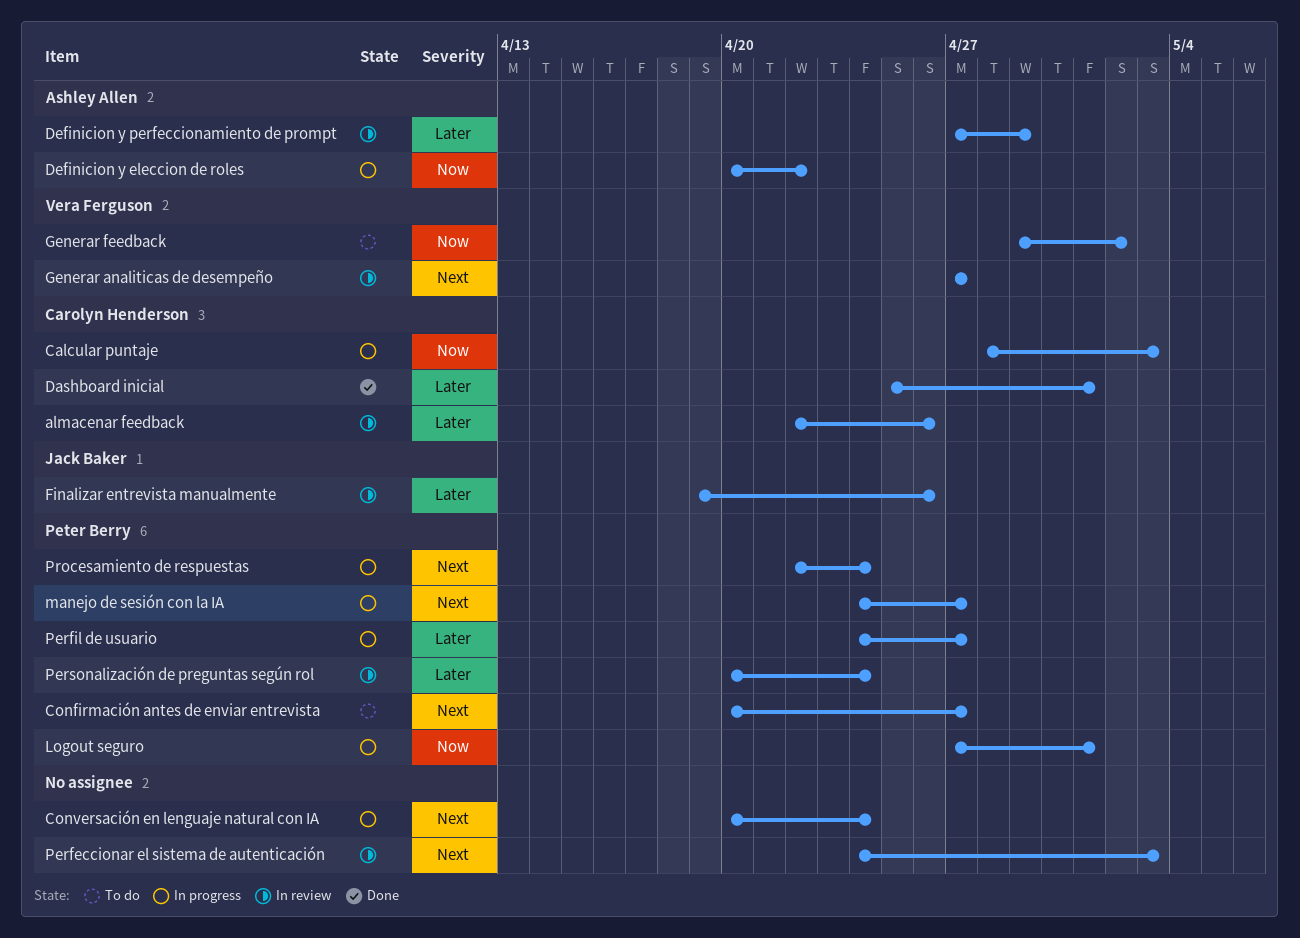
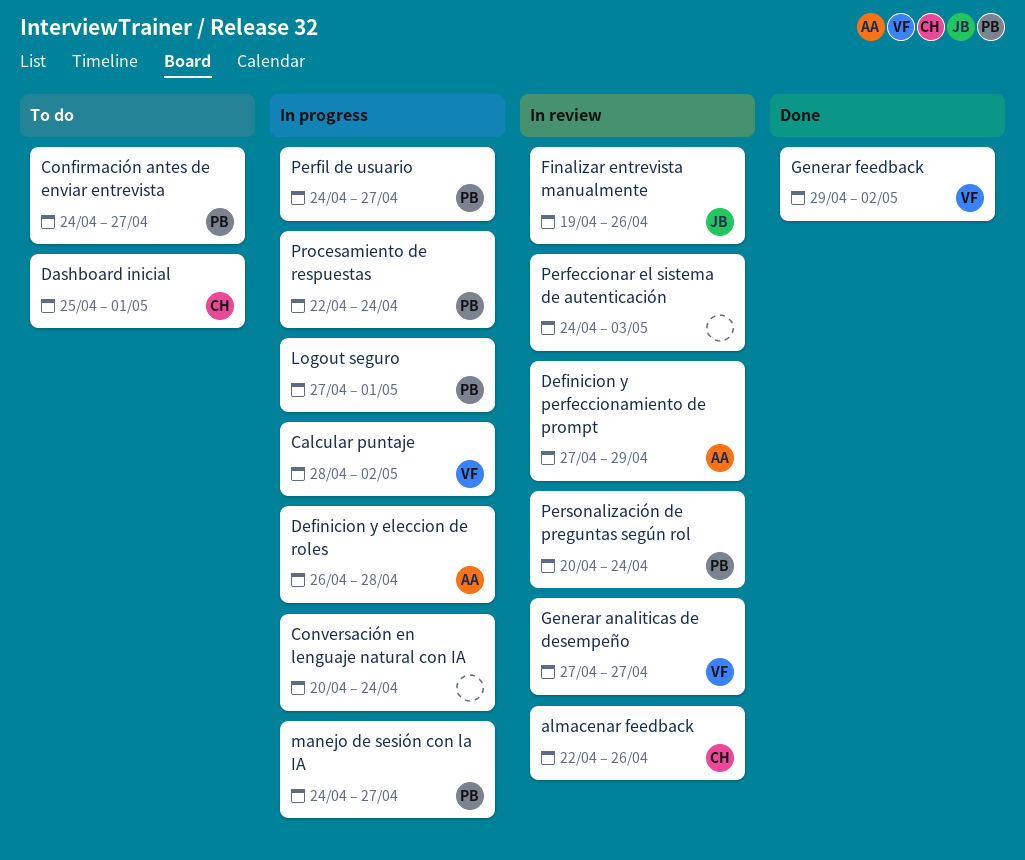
Calcular puntaje, owner: Carolyn Henderson -> Vera Ferguson
Calcular puntaje, due: May 3 -> May 2
Confirmación antes de enviar entrevista, start: Apr 20 -> Apr 24
Dashboard inicial, status: Done -> To do
Definicion y eleccion de roles, start: Apr 20 -> Apr 26
Definicion y eleccion de roles, due: Apr 22 -> Apr 28
Generar feedback, status: To do -> Done

